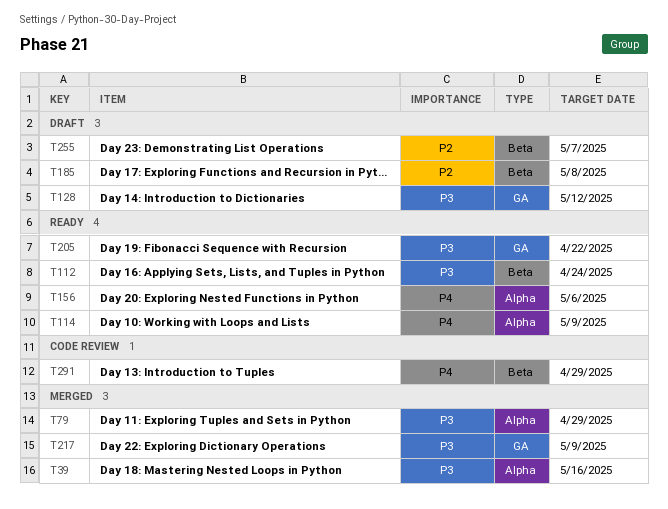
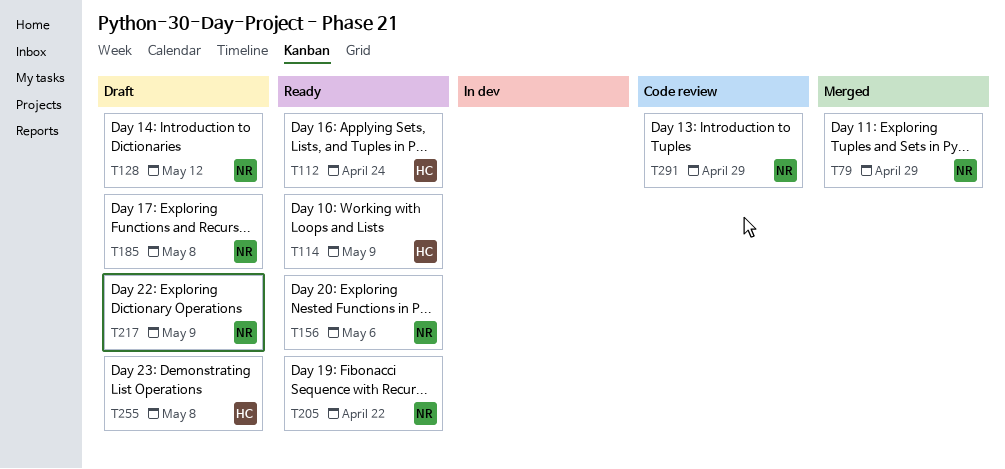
T39: present -> none
T217, status: Merged -> Draft
T255, due: May 7 -> May 8

